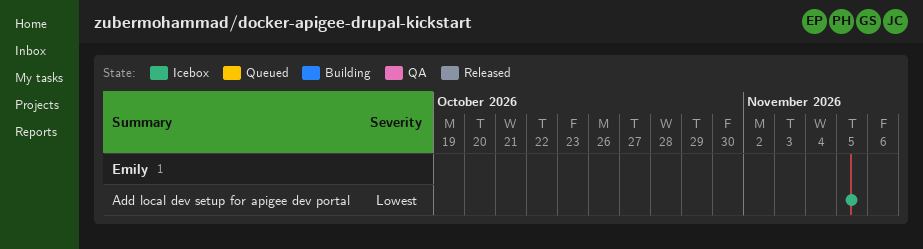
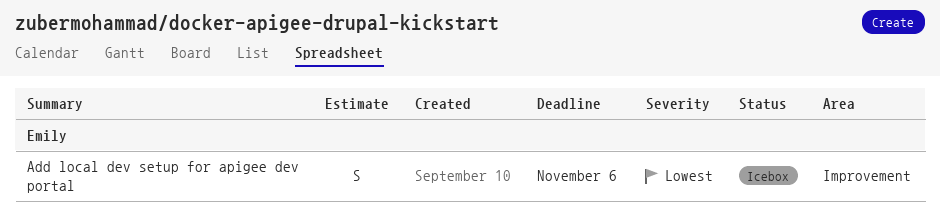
Add local dev setup for apigee dev portal, due: Nov 5 -> Nov 6

